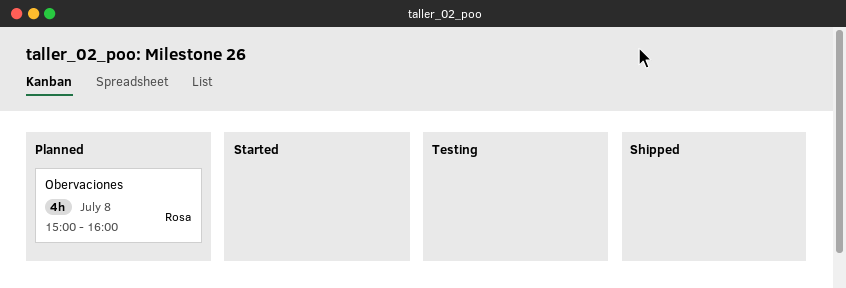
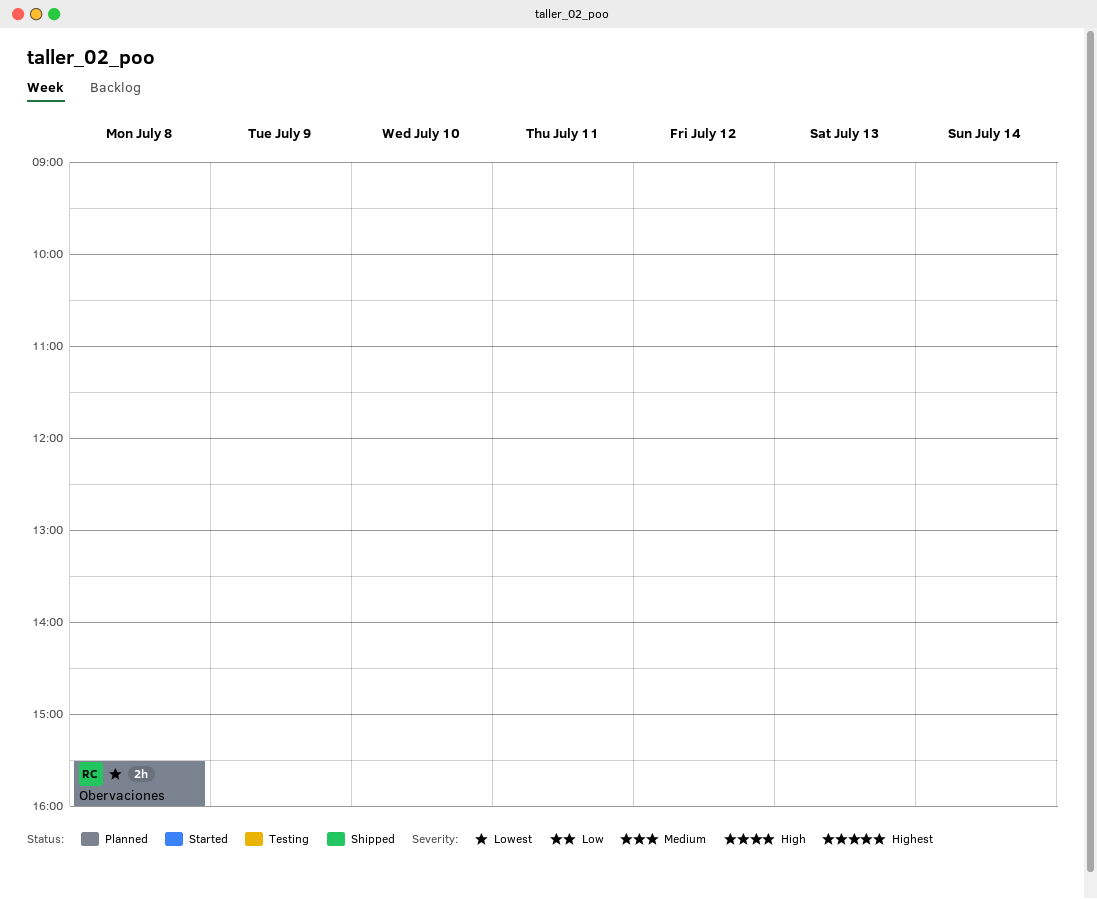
Obervaciones, estimate: 4h -> 2h
Obervaciones, begins: 15:00 -> 15:30

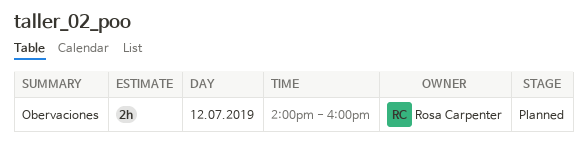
Obervaciones, day: Jul 8 -> Jul 12
Obervaciones, begins: 15:30 -> 14:00

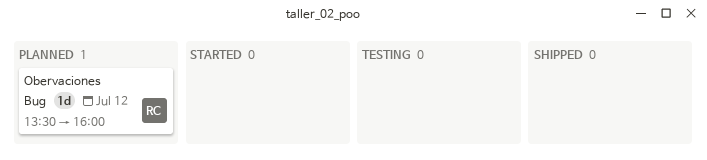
Obervaciones, estimate: 2h -> 1d
Obervaciones, begins: 14:00 -> 13:30

